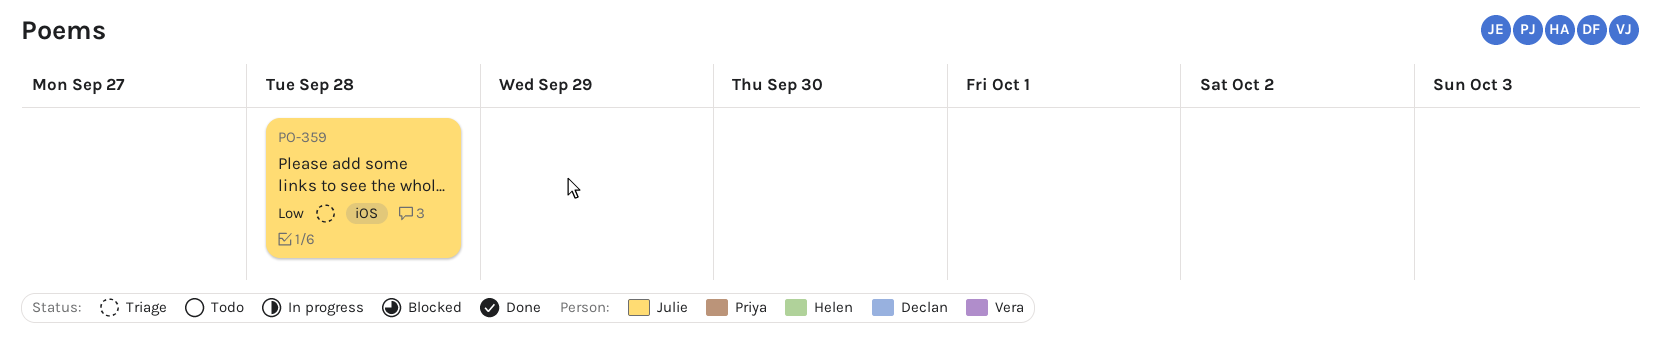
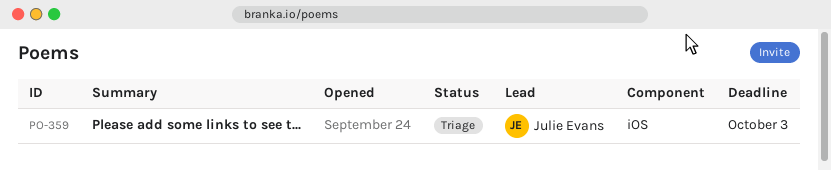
PO-359, due: Sep 28 -> Oct 3

